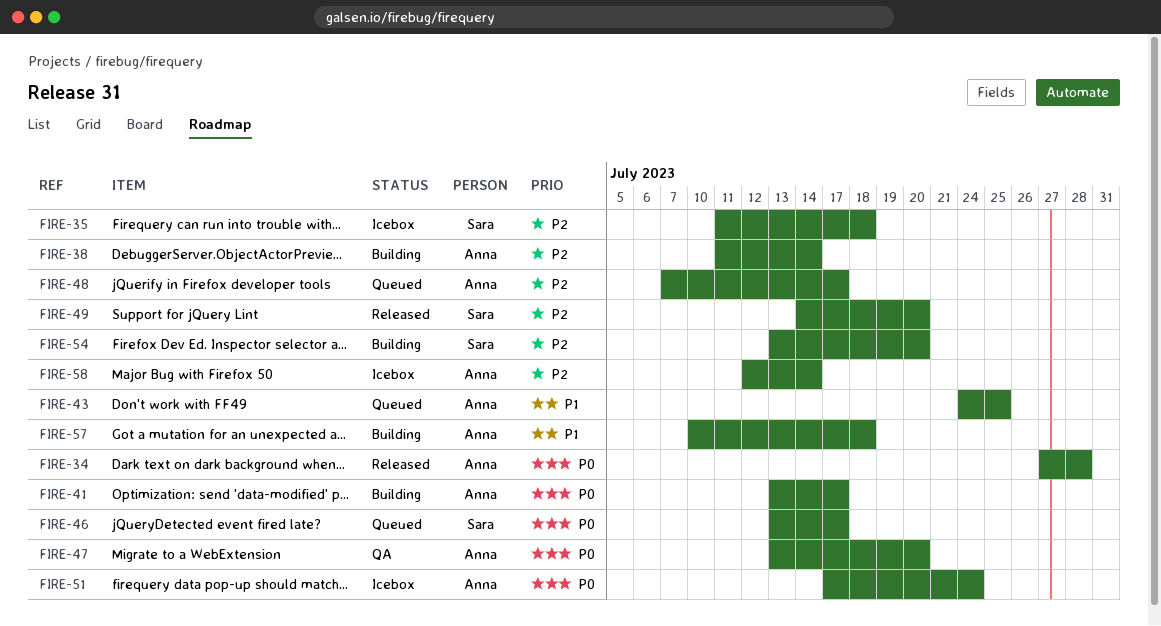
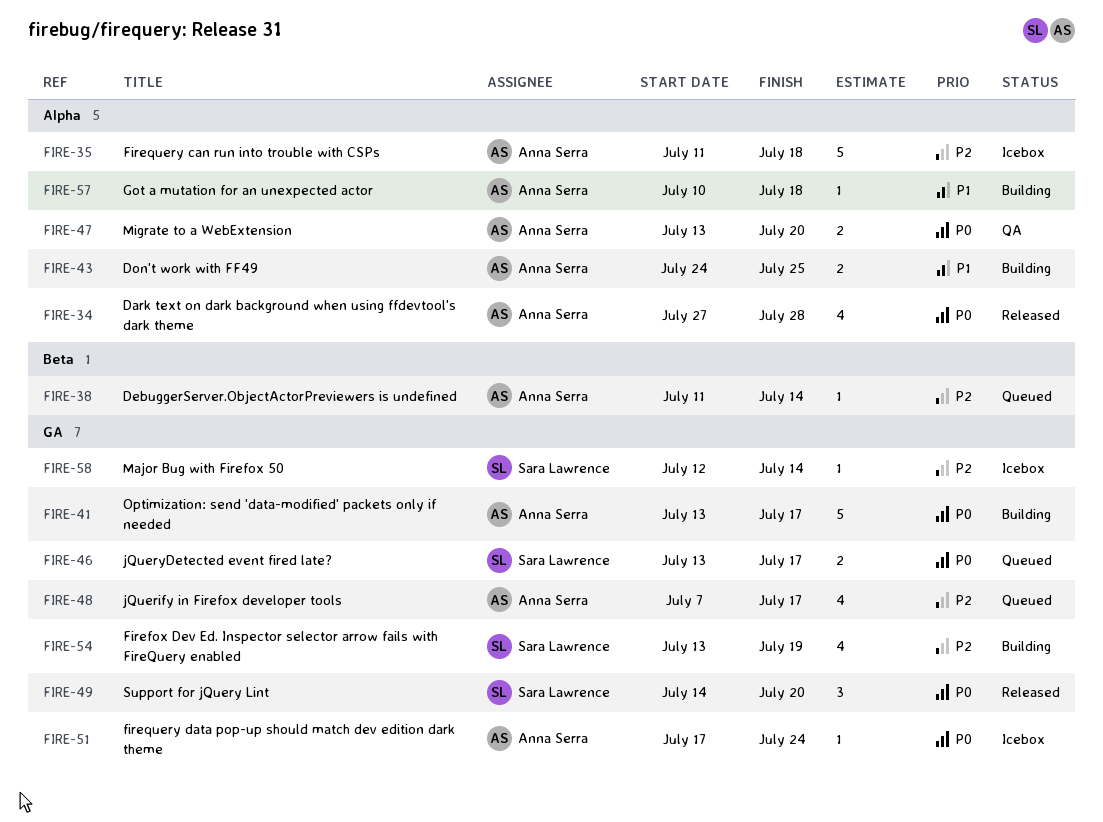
FIRE-35, owner: Sara Lawrence -> Anna Serra
FIRE-38, status: Building -> Queued
FIRE-43, status: Queued -> Building
FIRE-49, priority: P2 -> P0
FIRE-54, due: Jul 20 -> Jul 19
FIRE-58, owner: Anna Serra -> Sara Lawrence

